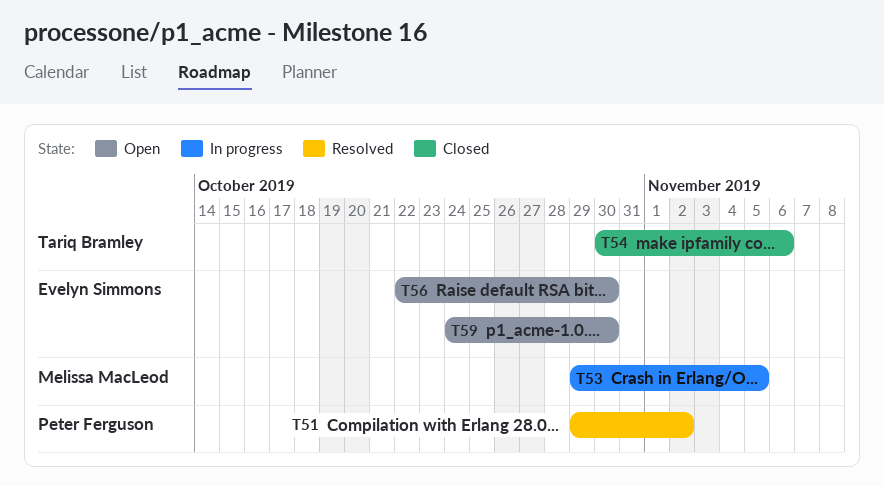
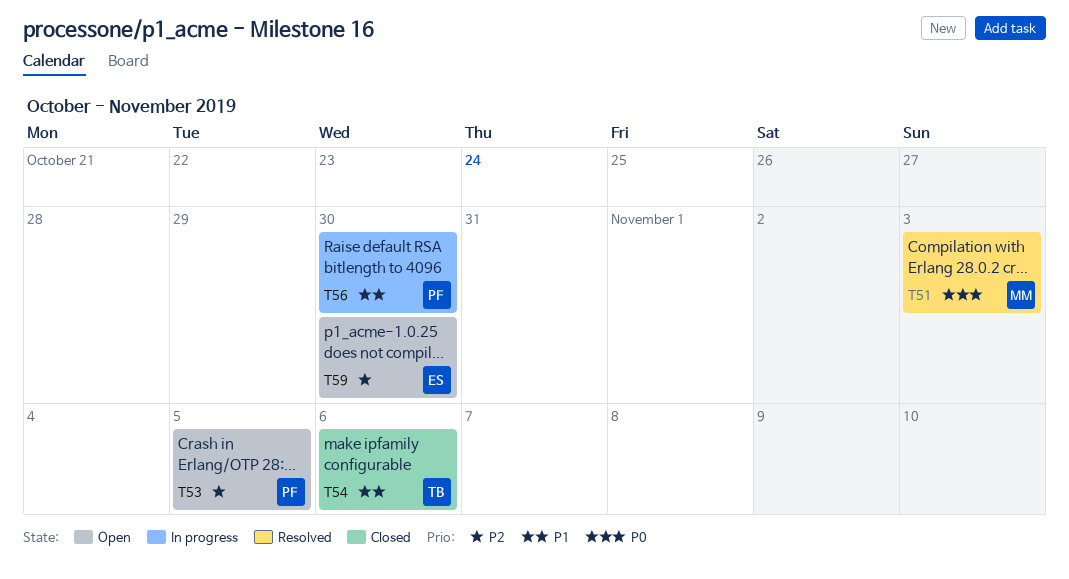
T51, owner: Peter Ferguson -> Melissa MacLeod
T51, due: Nov 2 -> Nov 3
T53, status: In progress -> Open
T53, owner: Melissa MacLeod -> Peter Ferguson
T56, status: Open -> In progress
T56, owner: Evelyn Simmons -> Peter Ferguson

